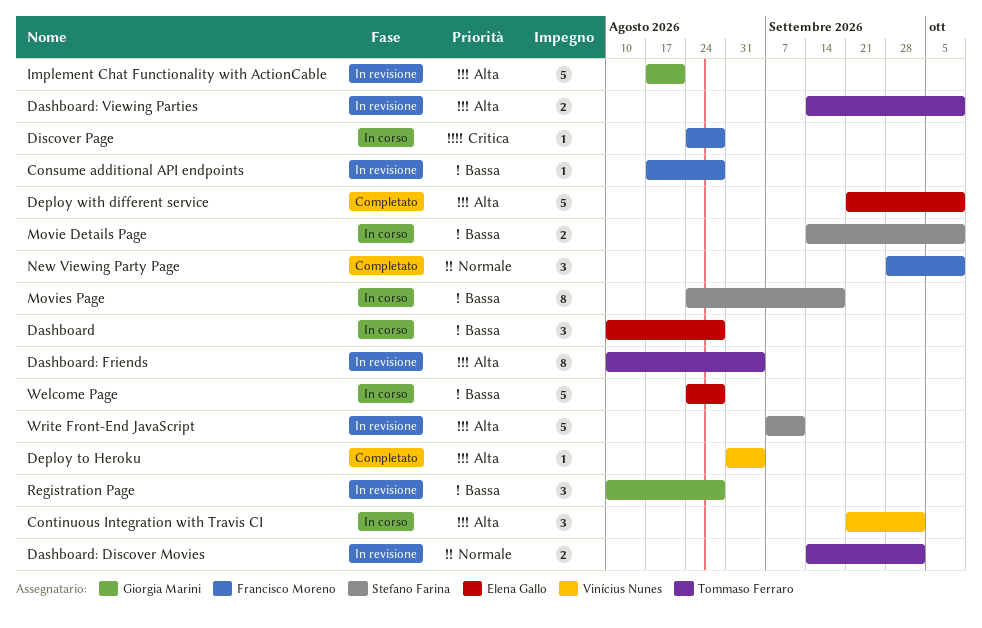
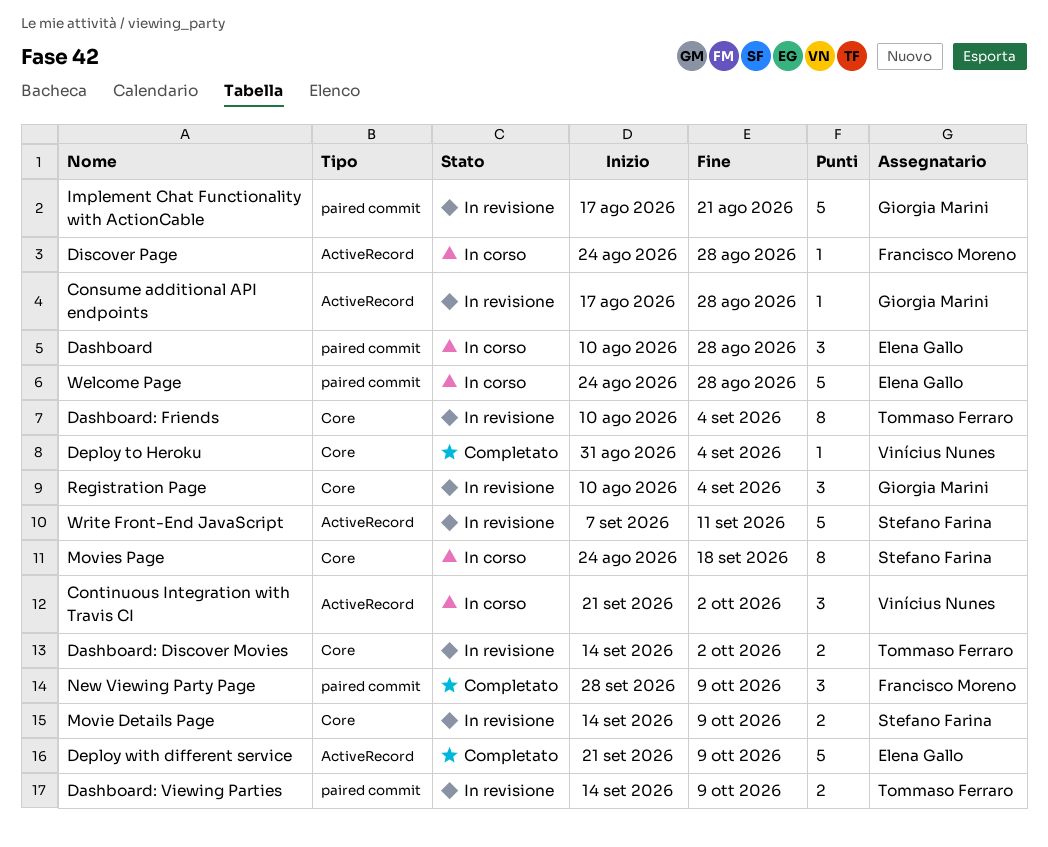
Consume additional API endpoints, owner: Francisco Moreno -> Giorgia Marini
Movie Details Page, status: In corso -> In revisione
Registration Page, due: Aug 28 -> Sep 4

